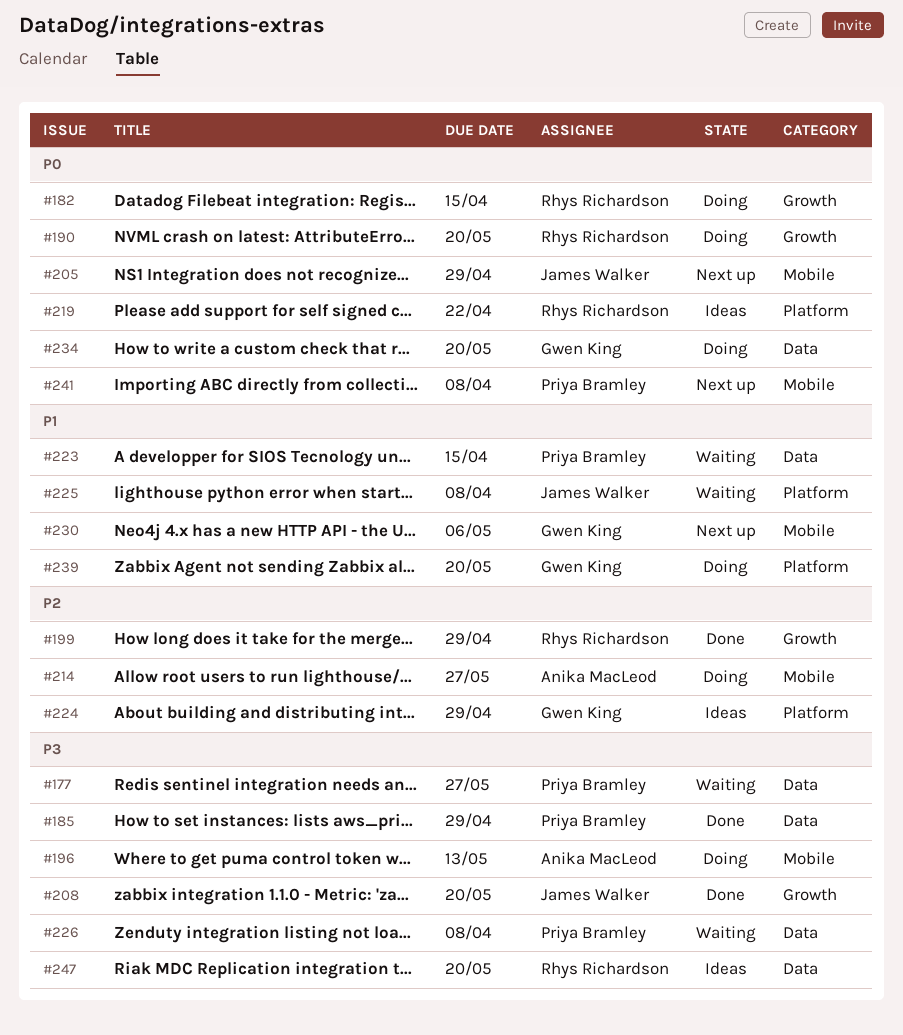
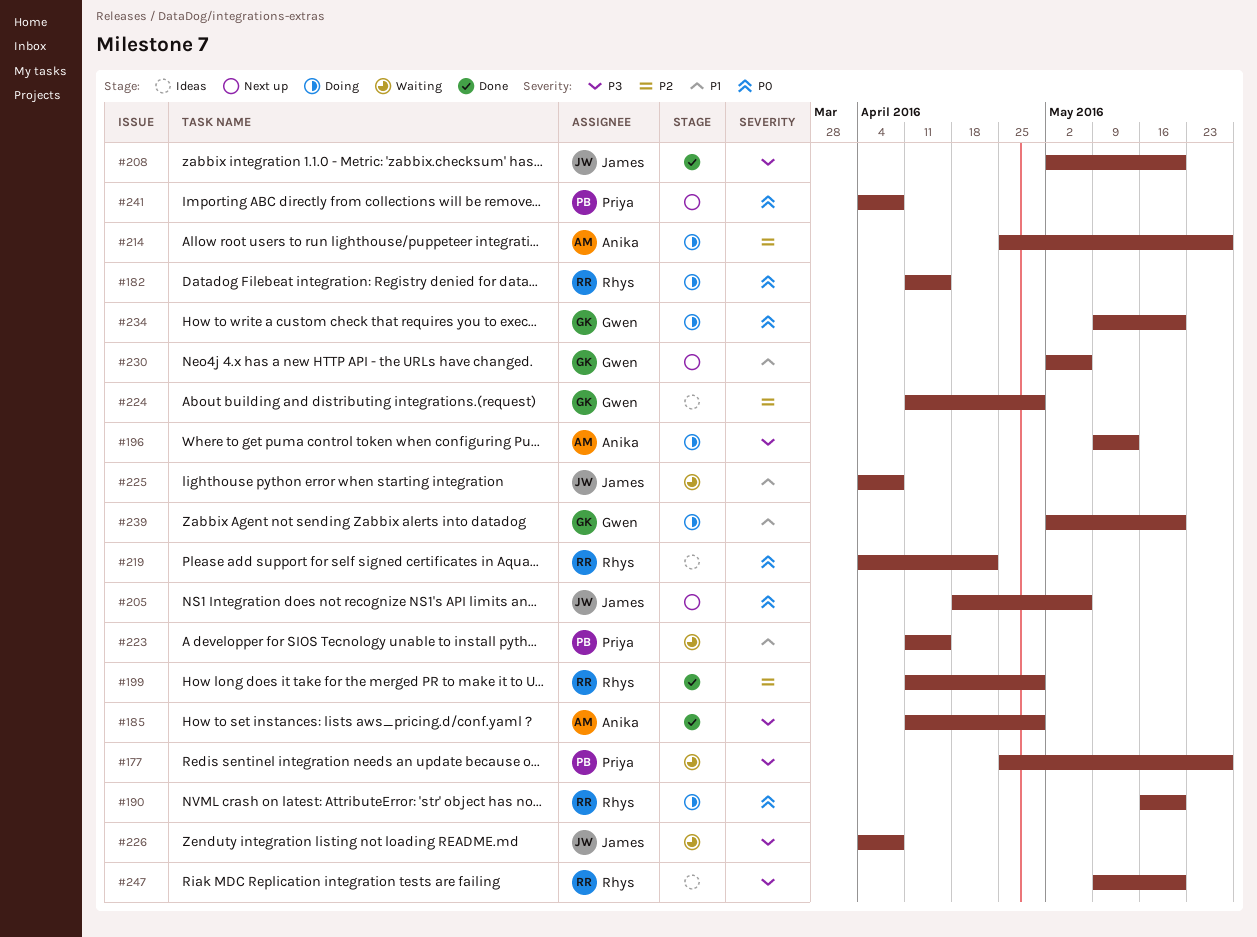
#185, owner: Priya Bramley -> Anika MacLeod
#205, due: Apr 29 -> May 6
#226, owner: Priya Bramley -> James Walker

